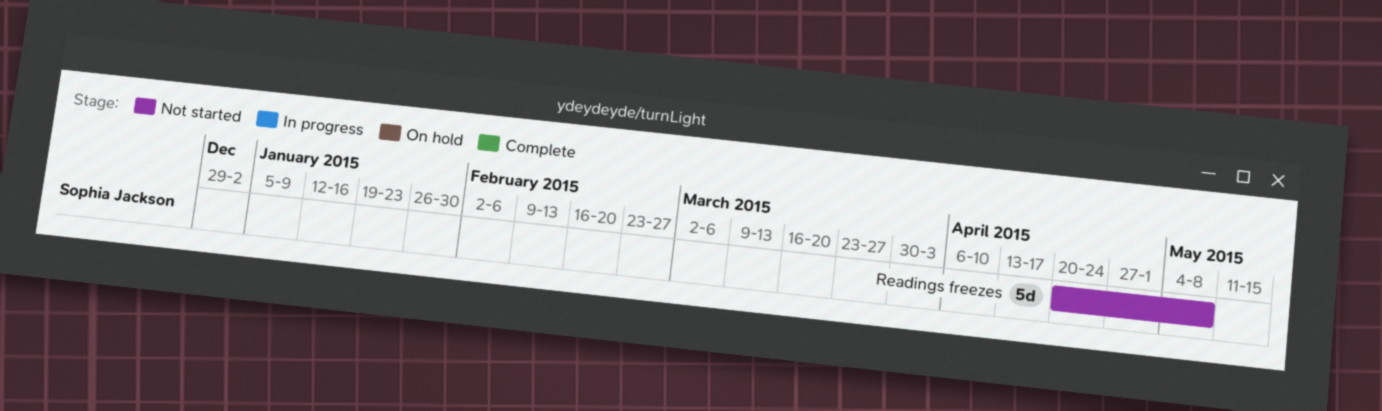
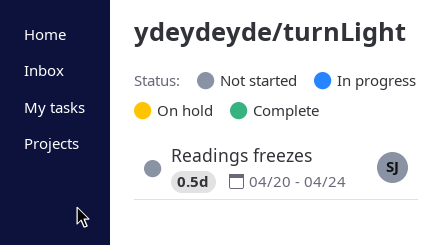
Readings freezes, estimate: 5d -> 0.5d
Readings freezes, due: May 8 -> Apr 24

